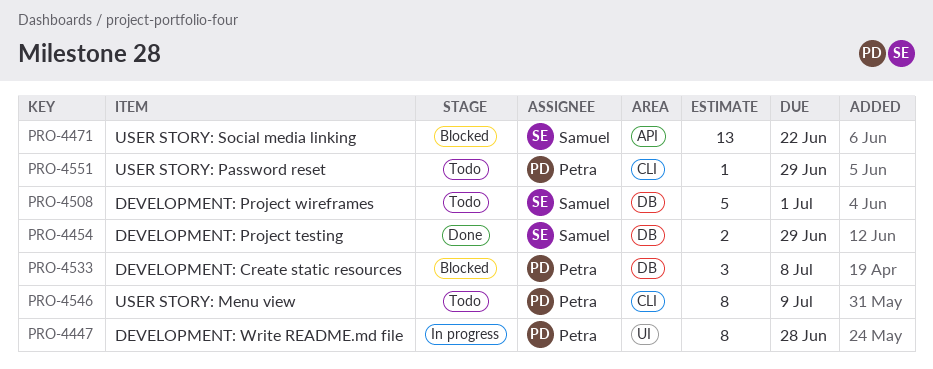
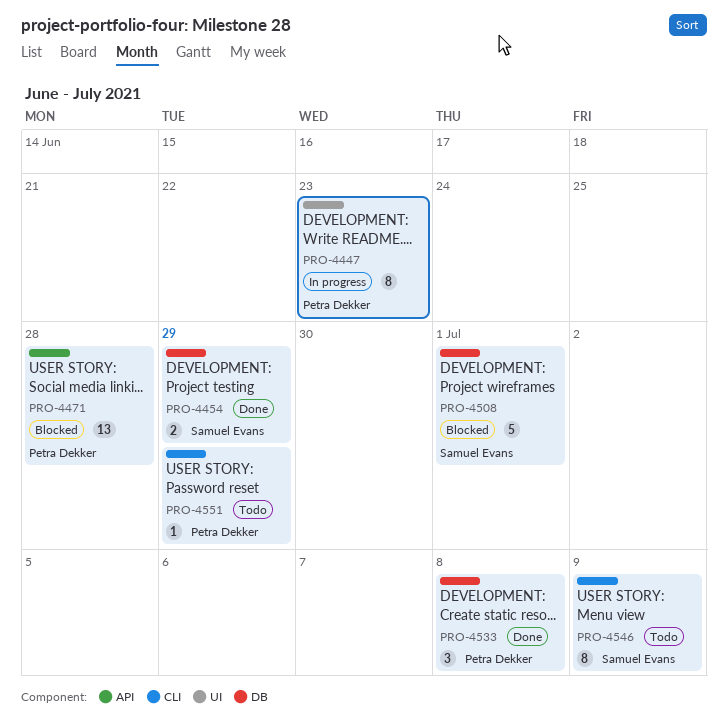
PRO-4447, due: Jun 28 -> Jun 23
PRO-4471, owner: Samuel Evans -> Petra Dekker
PRO-4471, due: Jun 22 -> Jun 28
PRO-4508, status: Todo -> Blocked
PRO-4533, status: Blocked -> Done
PRO-4546, owner: Petra Dekker -> Samuel Evans

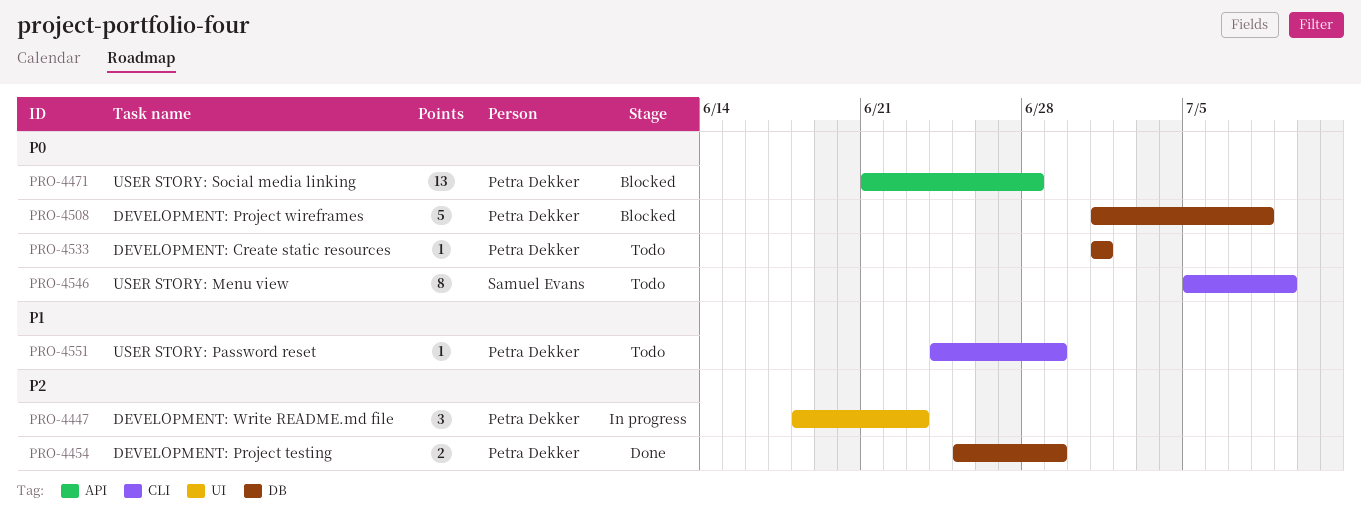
PRO-4447, estimate: 8 -> 3
PRO-4454, owner: Samuel Evans -> Petra Dekker
PRO-4508, owner: Samuel Evans -> Petra Dekker
PRO-4508, due: Jul 1 -> Jul 8
PRO-4533, status: Done -> Todo
PRO-4533, estimate: 3 -> 1
PRO-4533, due: Jul 8 -> Jul 1

